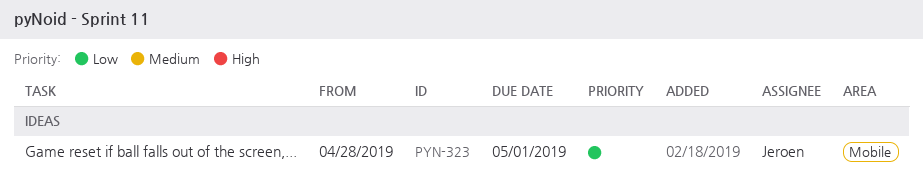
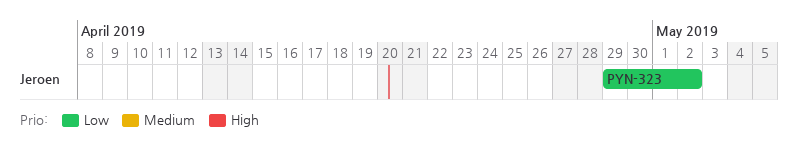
PYN-323, start: Apr 28 -> Apr 29
PYN-323, due: May 1 -> May 2

